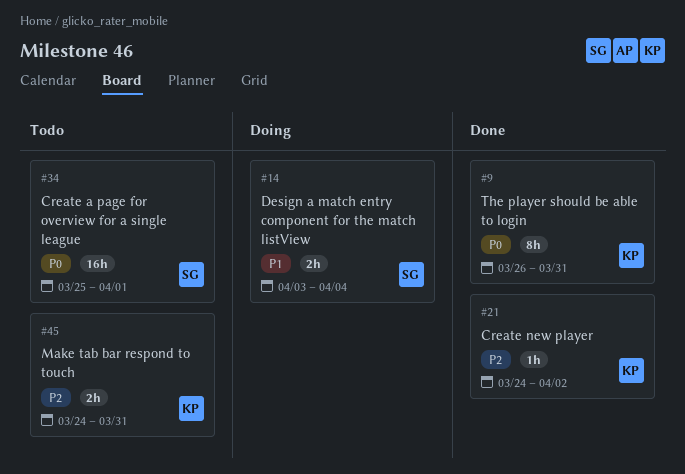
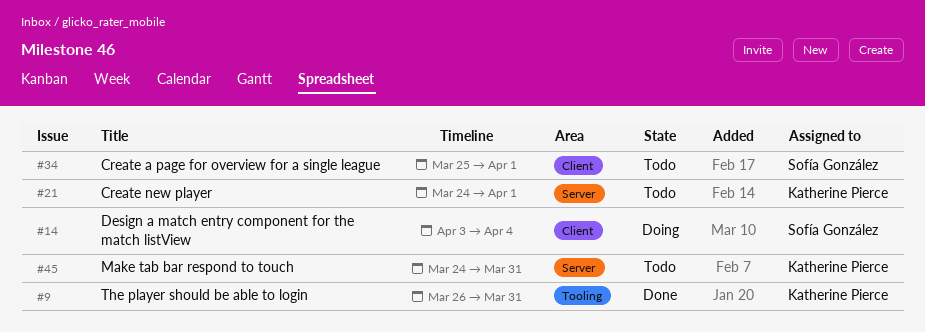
#21, status: Done -> Todo
#21, due: Apr 2 -> Apr 1

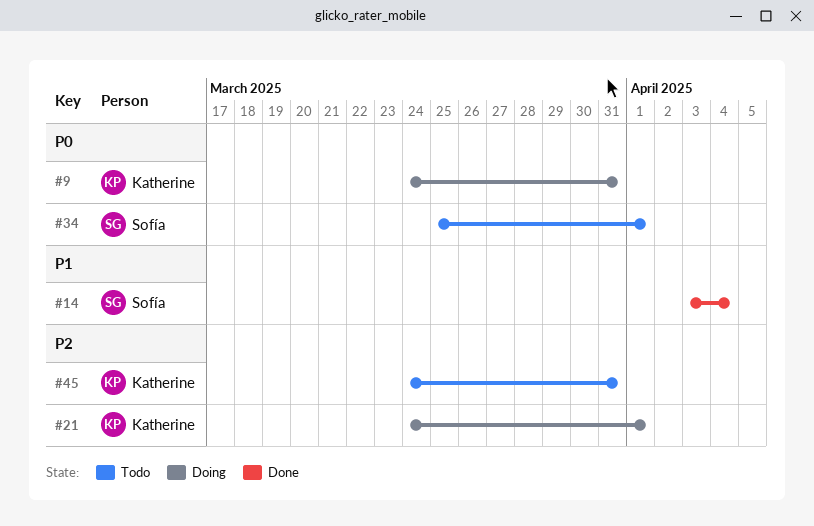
#9, status: Done -> Doing
#9, start: Mar 26 -> Mar 24
#14, status: Doing -> Done
#21, status: Todo -> Doing

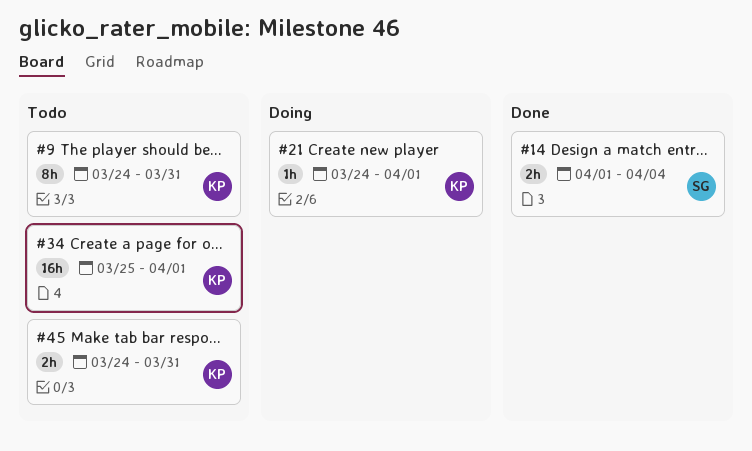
#9, status: Doing -> Todo
#14, start: Apr 3 -> Apr 1
#34, owner: Sofía -> Katherine

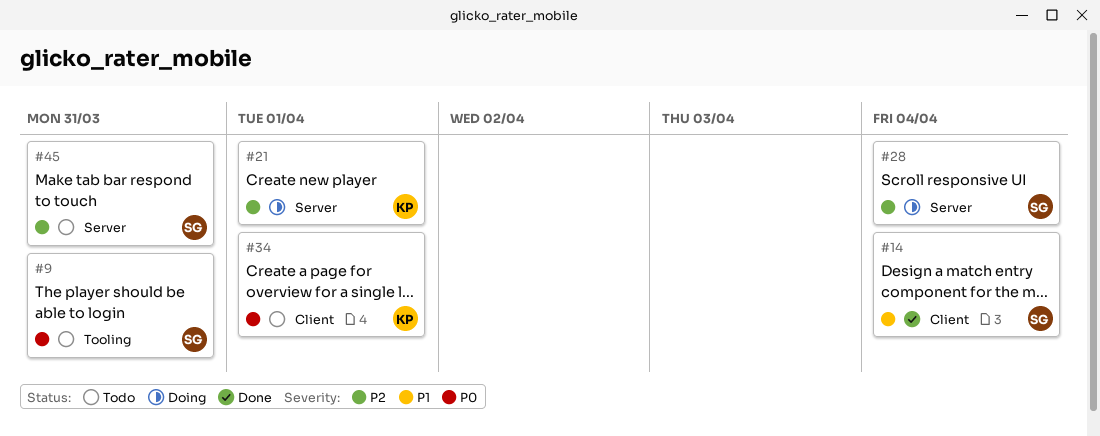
#9, owner: KP -> SG
#28: none -> present
#45, owner: KP -> SG

